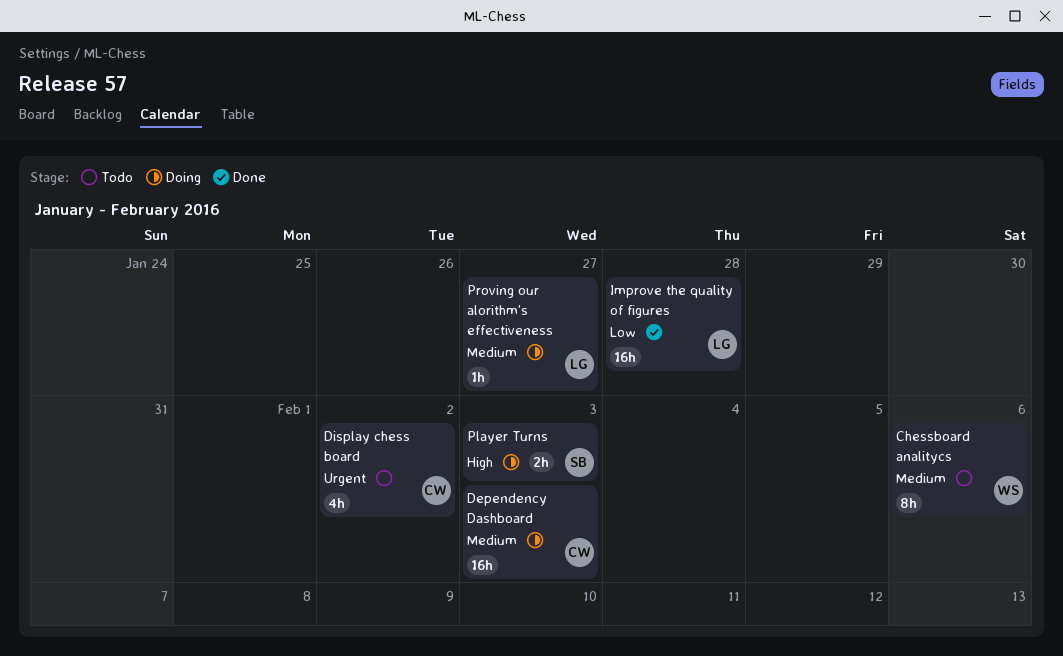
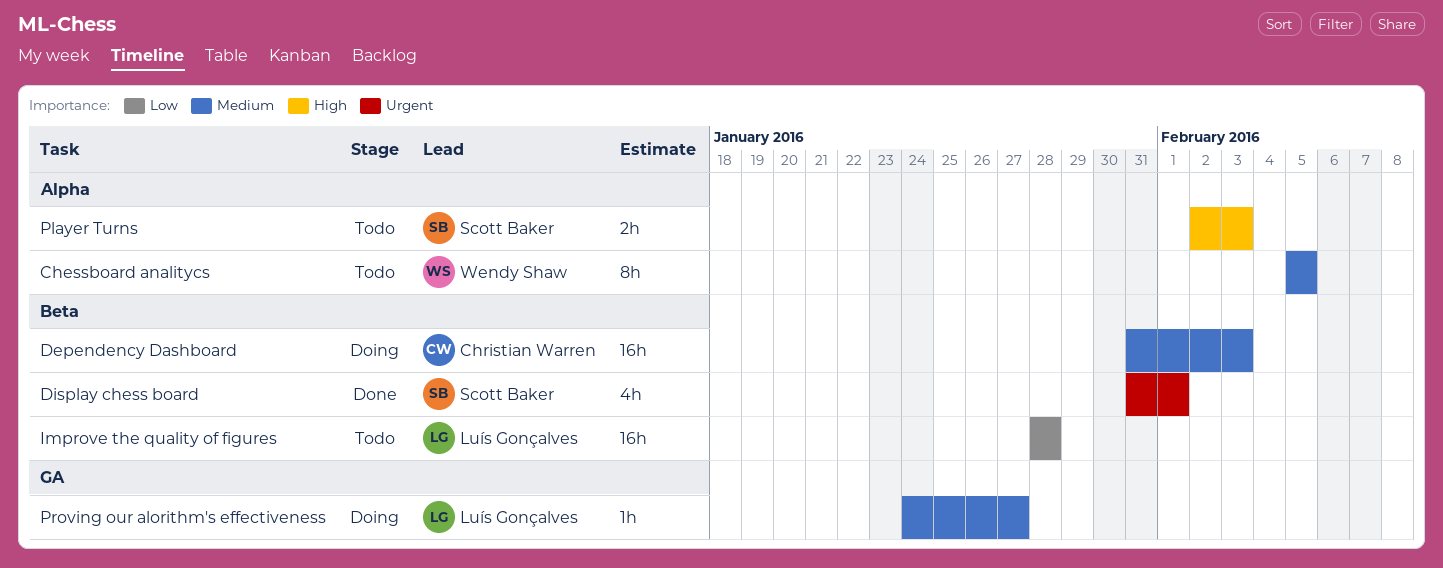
Chessboard analitycs, due: Feb 6 -> Feb 5
Display chess board, status: Todo -> Done
Display chess board, owner: Christian Warren -> Scott Baker
Display chess board, due: Feb 2 -> Feb 1
Improve the quality of figures, status: Done -> Todo
Player Turns, status: Doing -> Todo

